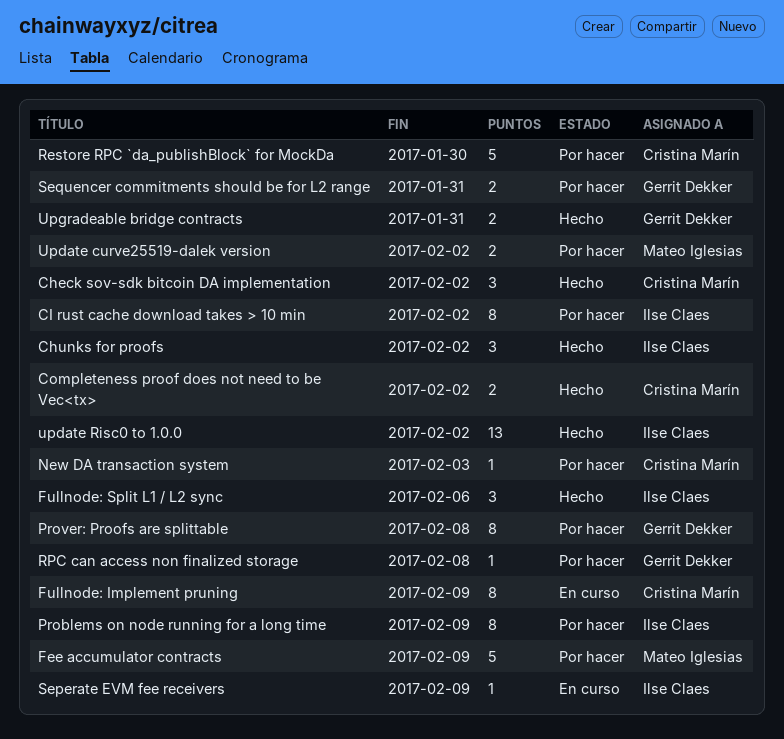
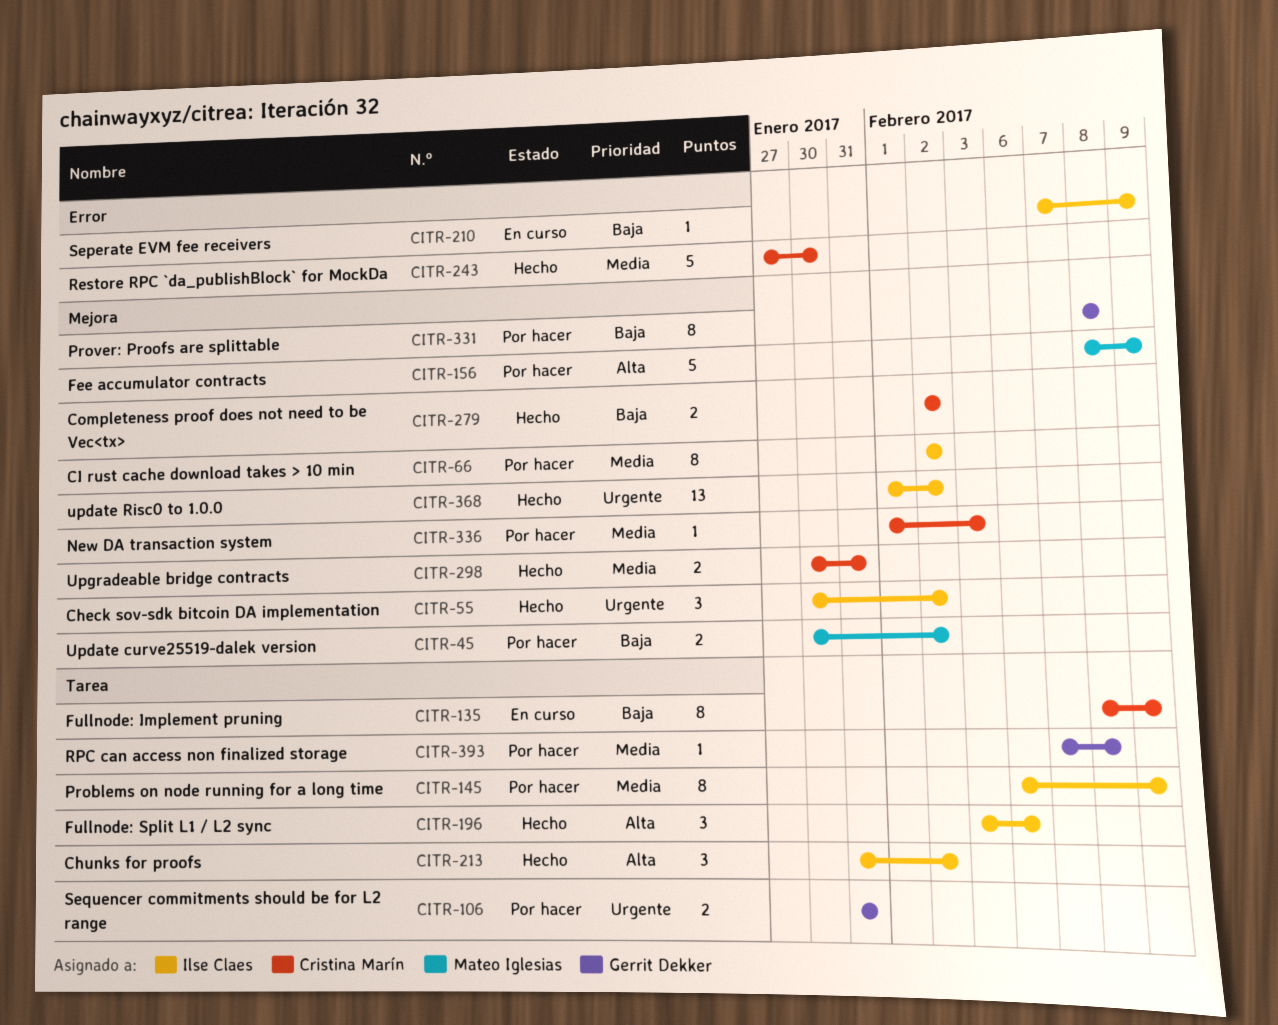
Check sov-sdk bitcoin DA implementation, owner: Cristina Marín -> Ilse Claes
Restore RPC `da_publishBlock` for MockDa, status: Por hacer -> Hecho
Upgradeable bridge contracts, owner: Gerrit Dekker -> Cristina Marín

